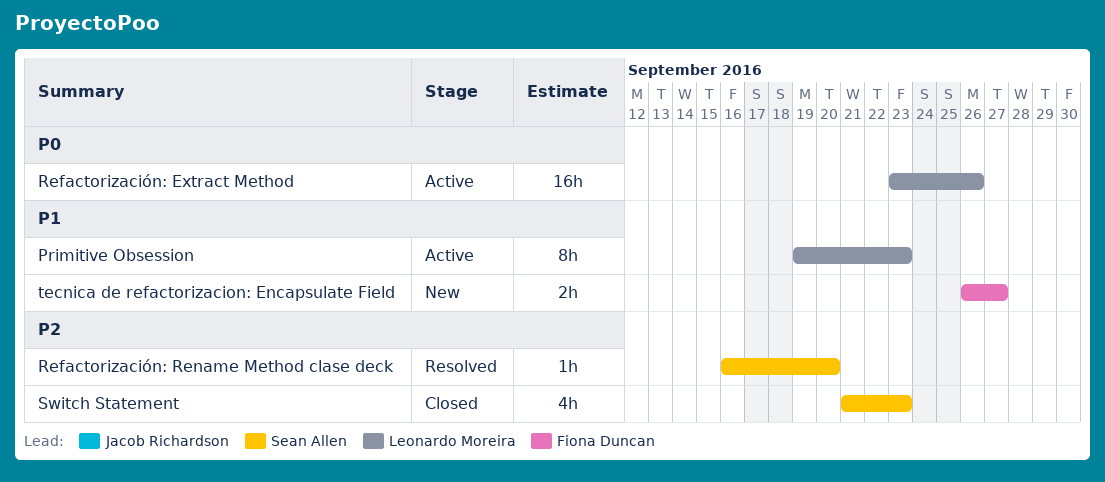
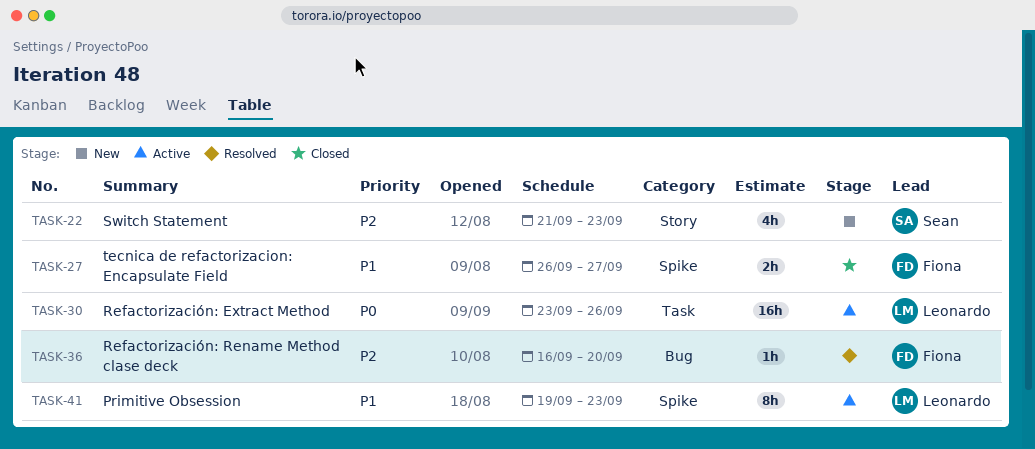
Refactorización: Rename Method clase deck, owner: Sean Allen -> Fiona Duncan
Switch Statement, status: Closed -> New
tecnica de refactorizacion: Encapsulate Field, status: New -> Closed

